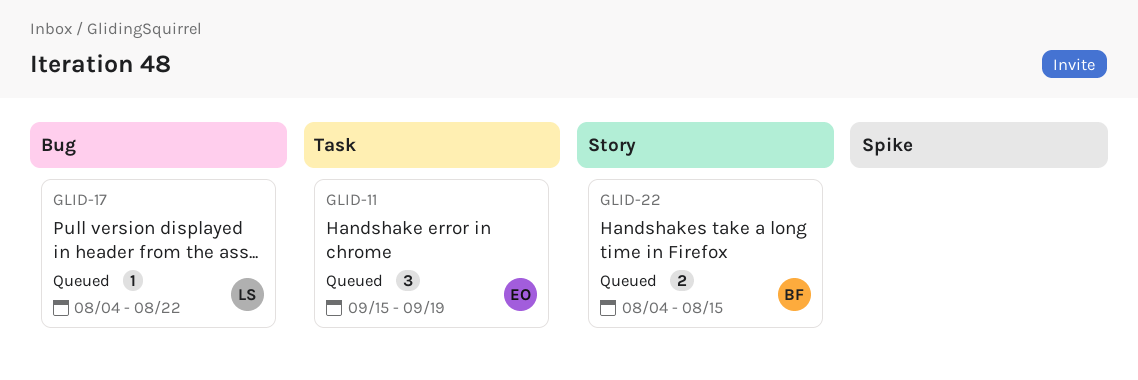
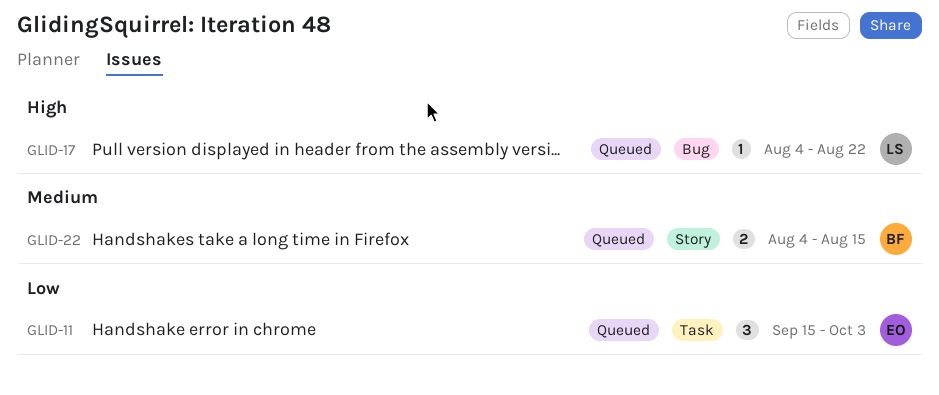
GLID-11, due: Sep 19 -> Oct 3

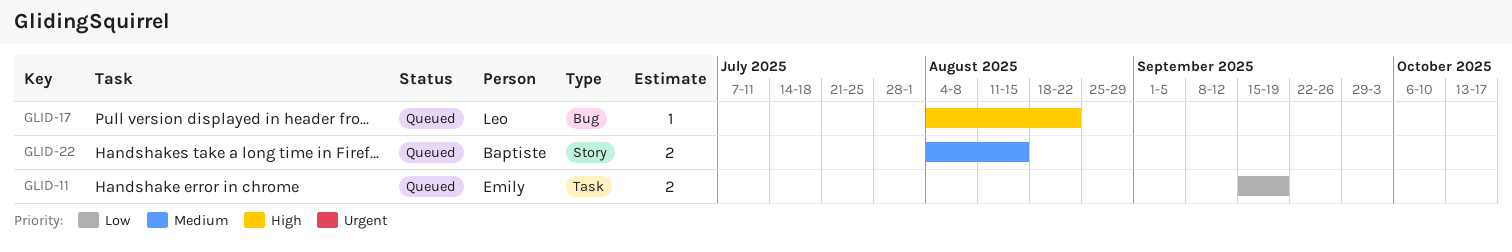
GLID-11, estimate: 3 -> 2
GLID-11, due: Oct 3 -> Sep 19

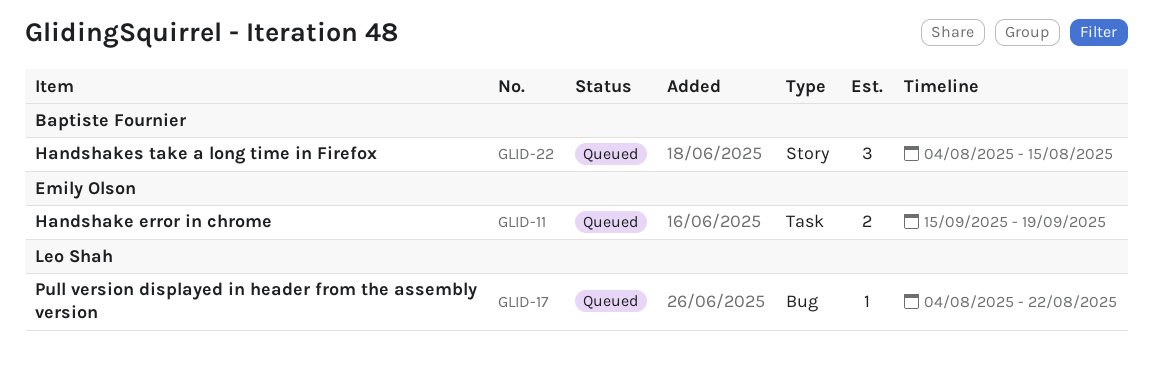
GLID-22, estimate: 2 -> 3

